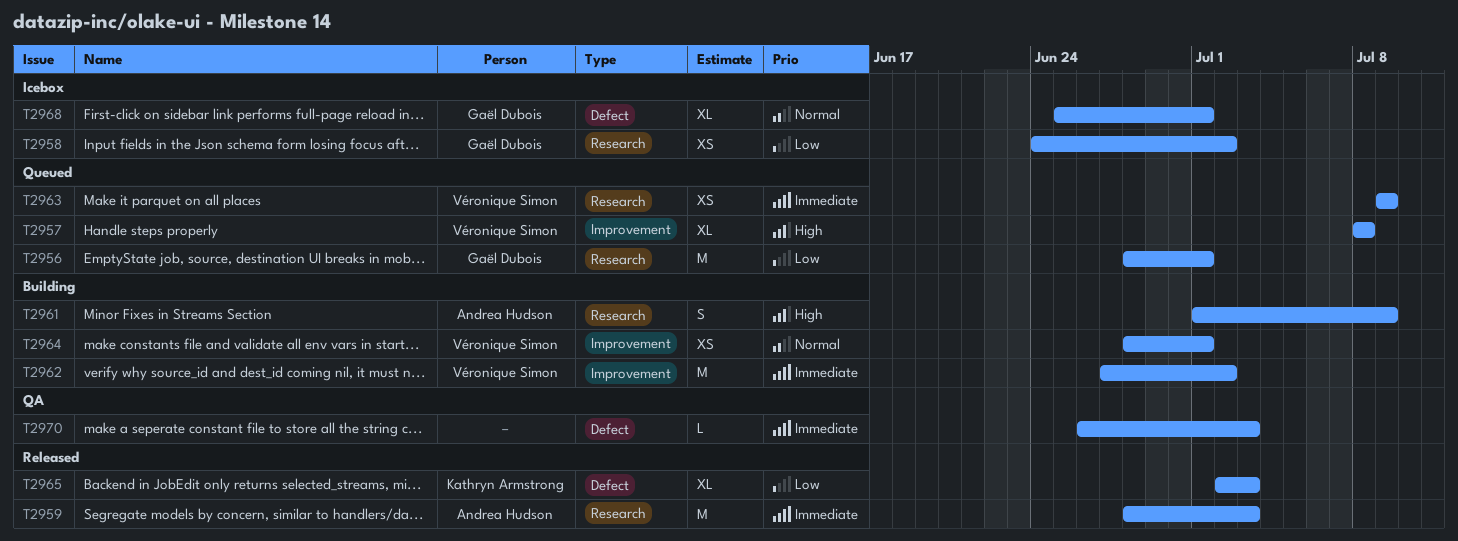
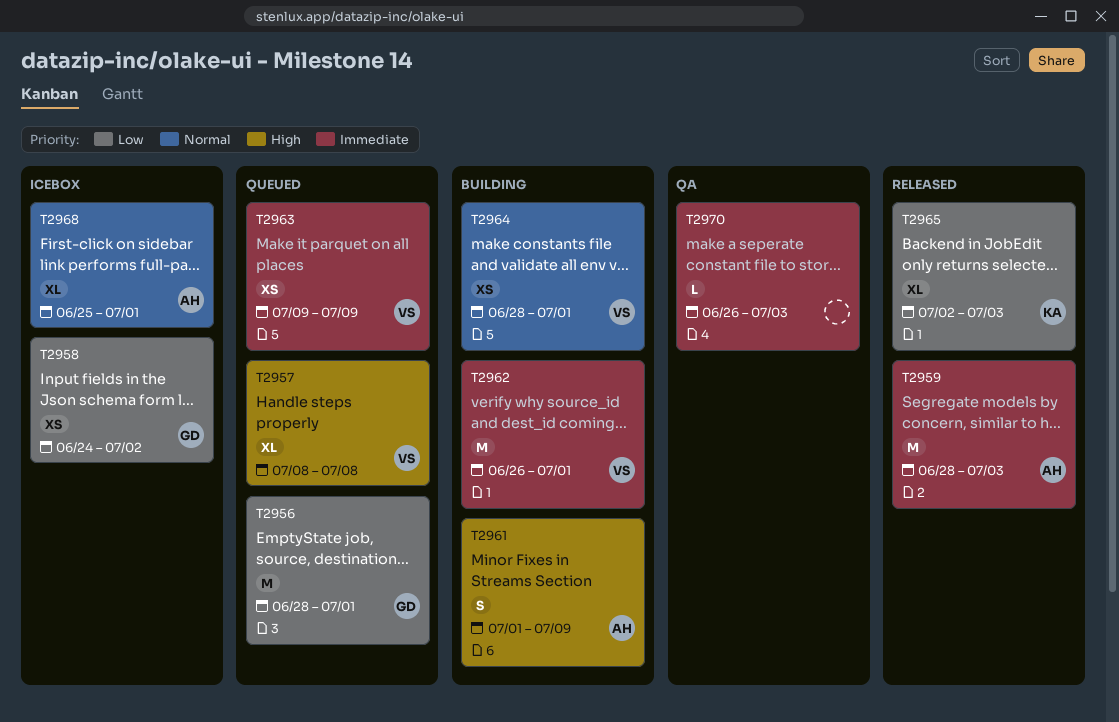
T2962, start: Jun 27 -> Jun 26
T2962, due: Jul 2 -> Jul 1
T2968, owner: Gaël Dubois -> Andrea Hudson

